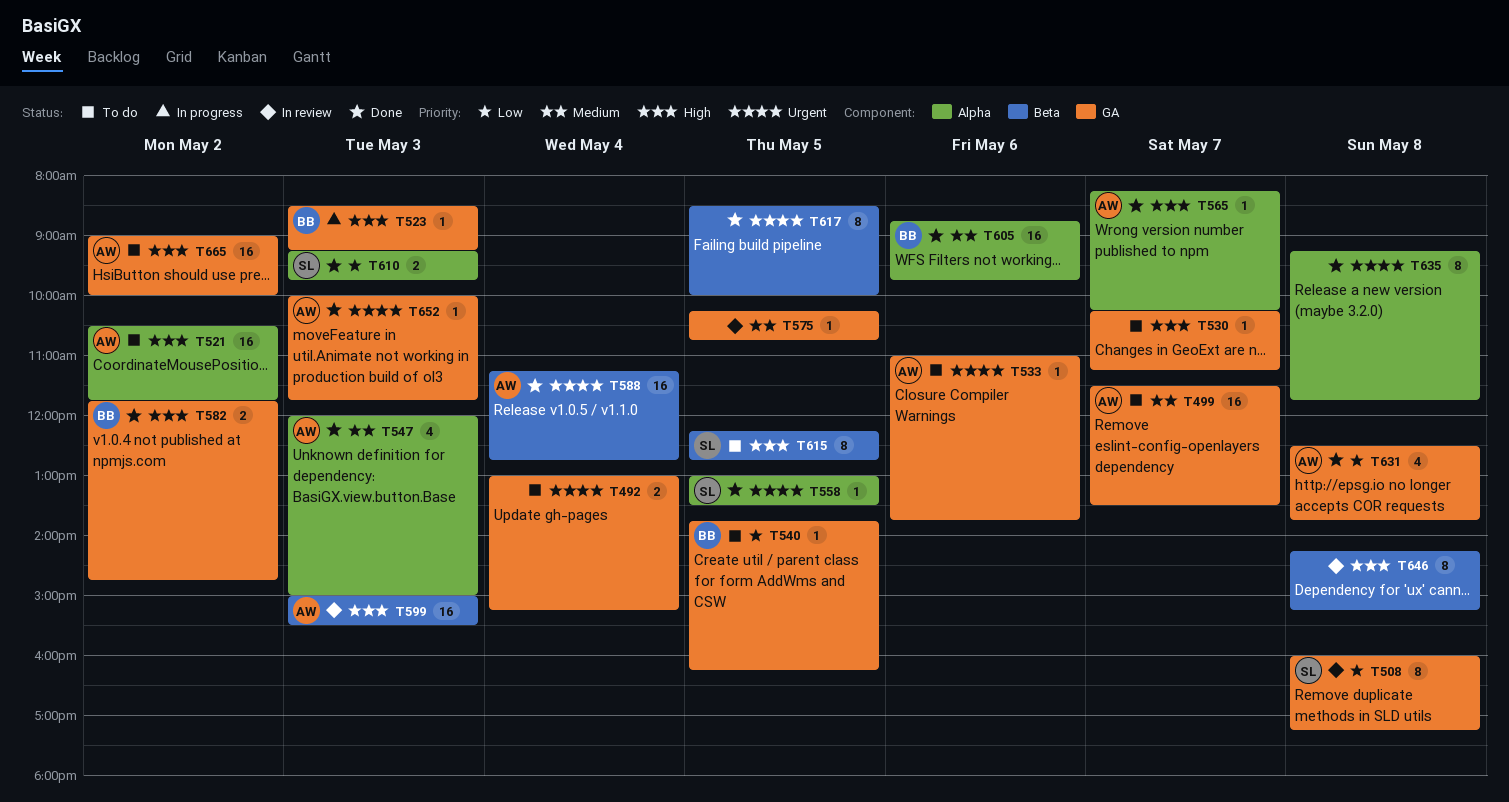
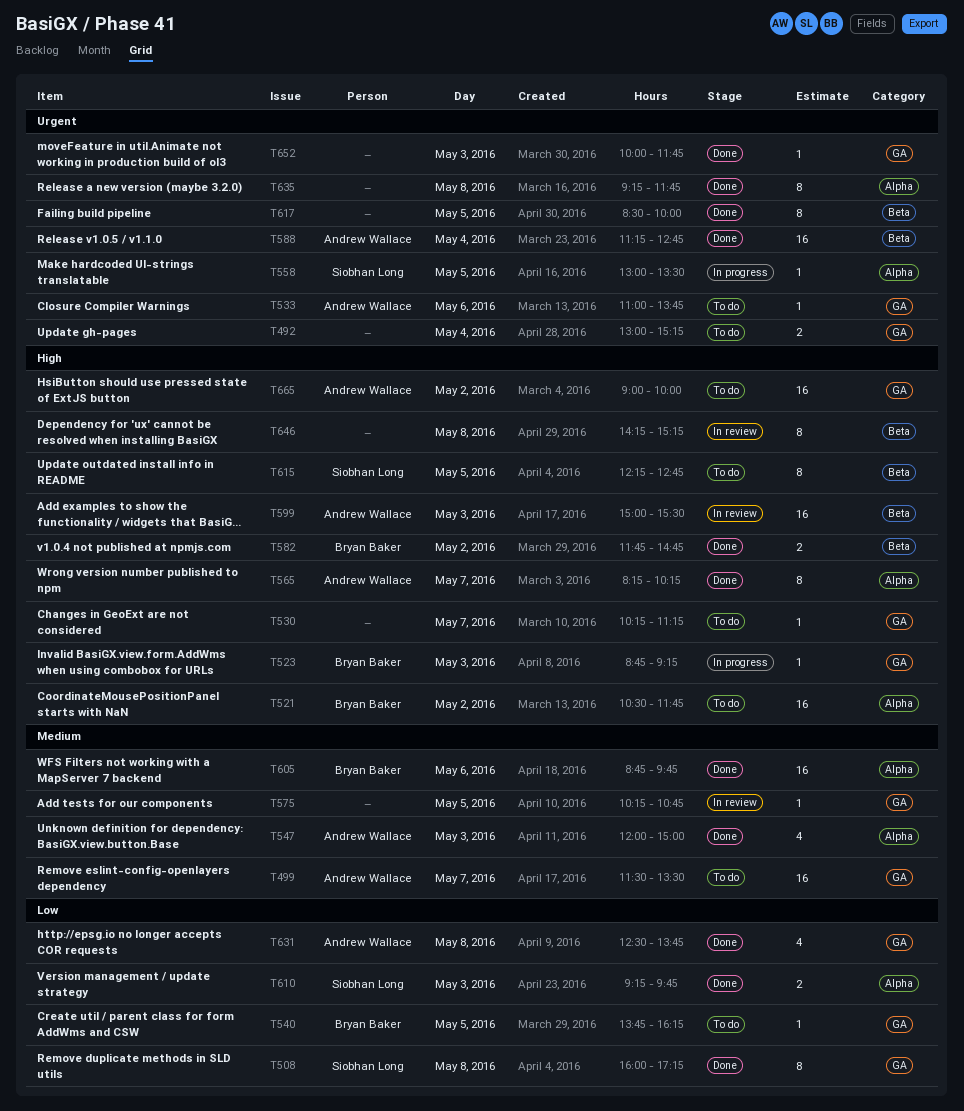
T508, status: In review -> Done
T521, owner: Andrew Wallace -> Bryan Baker
T523, begins: 08:30 -> 08:45
T558, status: Done -> In progress
T565, estimate: 1 -> 8
T582, label: GA -> Beta
T652, owner: Andrew Wallace -> none

